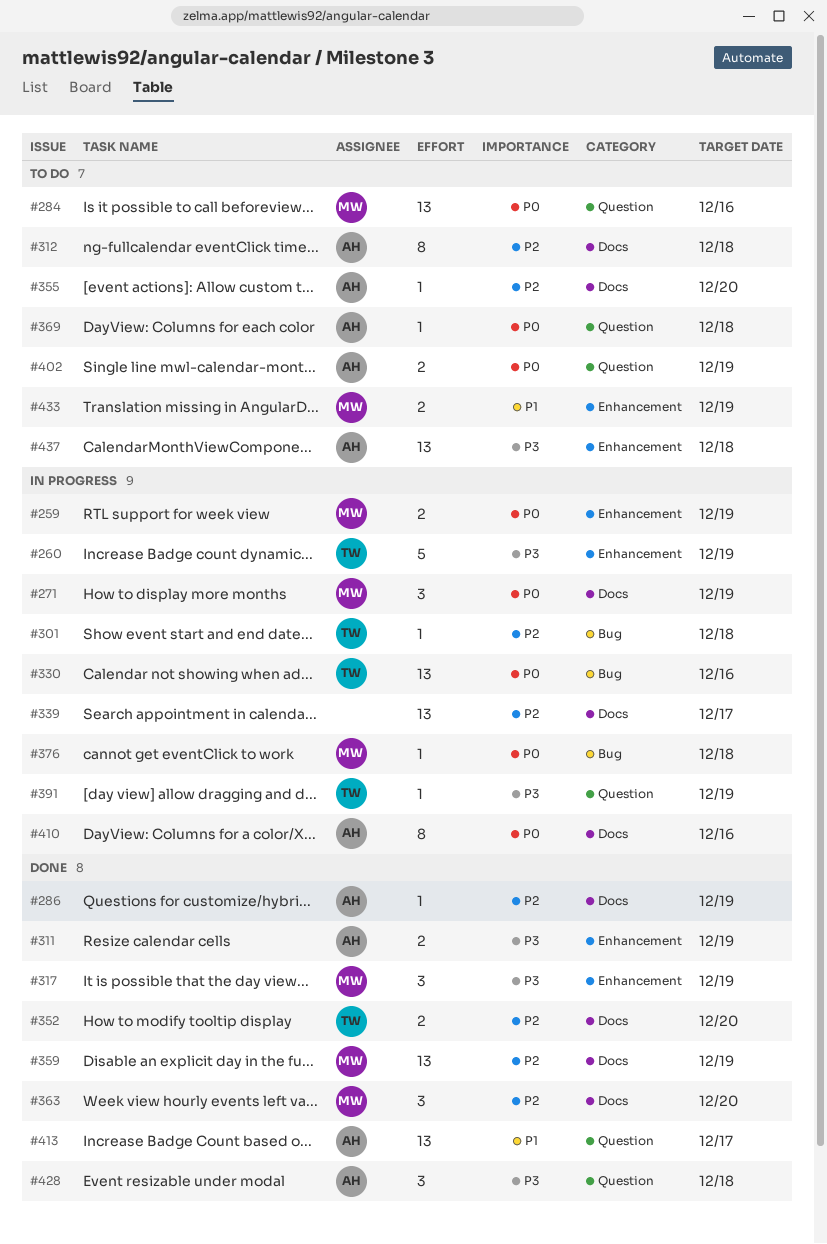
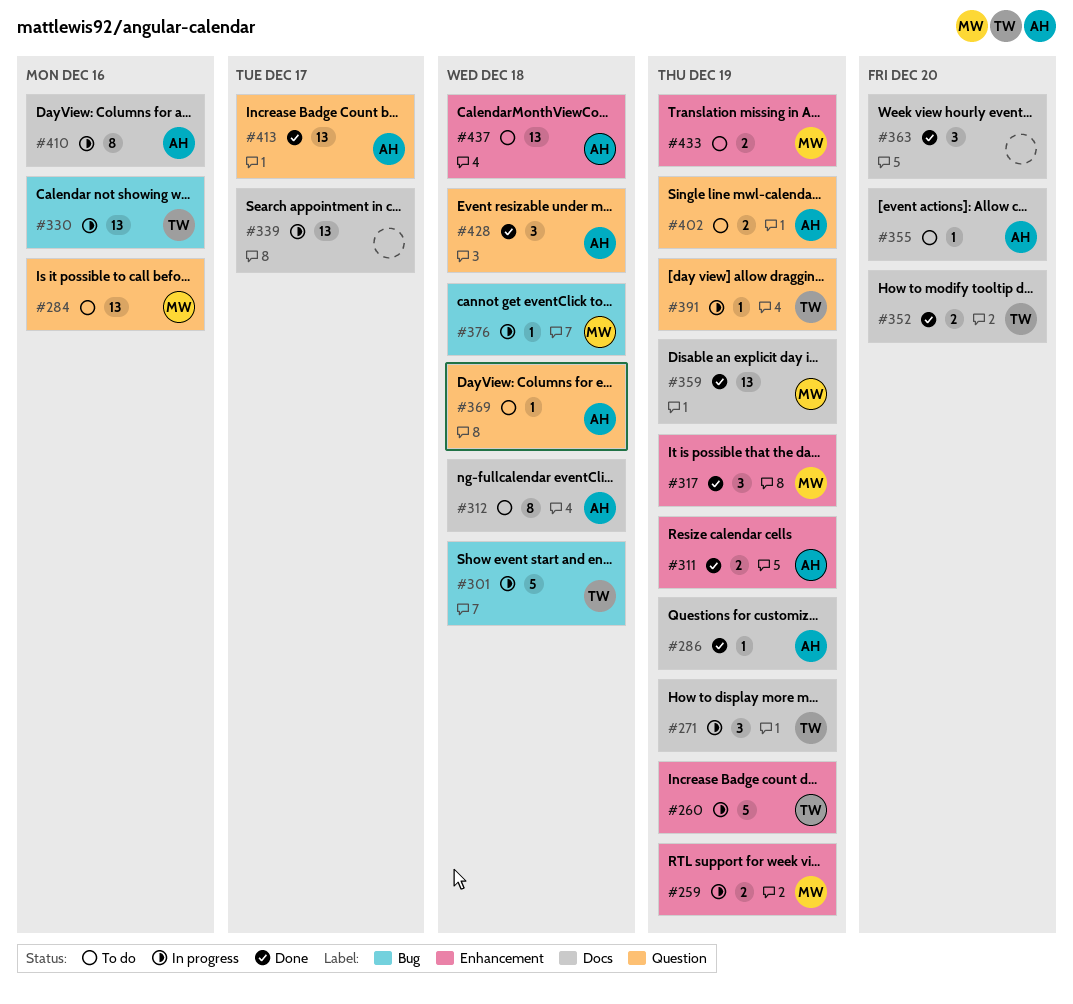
#271, owner: MW -> TW
#301, estimate: 1 -> 5
#363, owner: MW -> none

